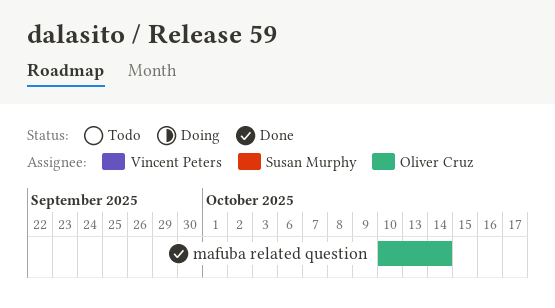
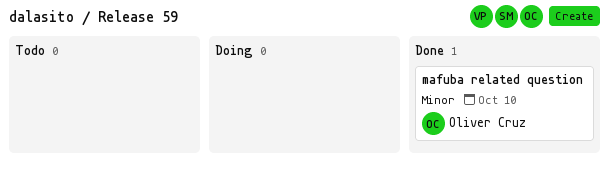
mafuba related question, due: Oct 14 -> Oct 10

